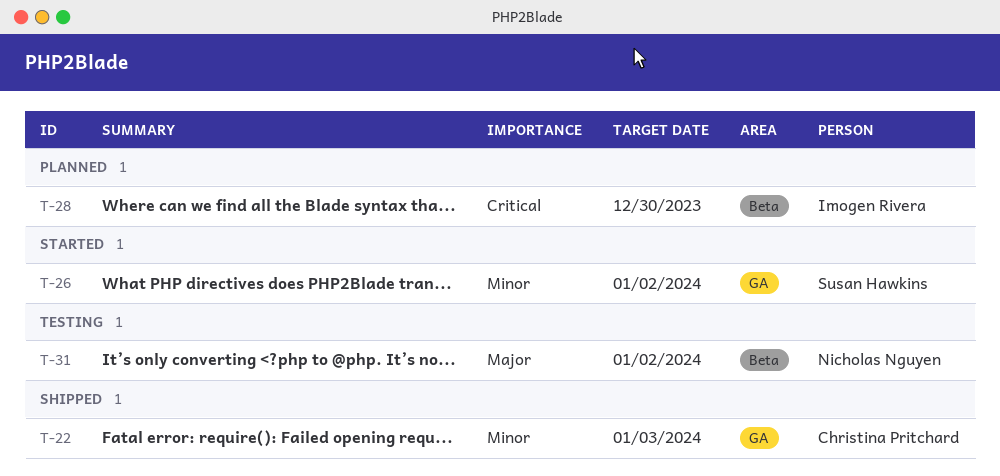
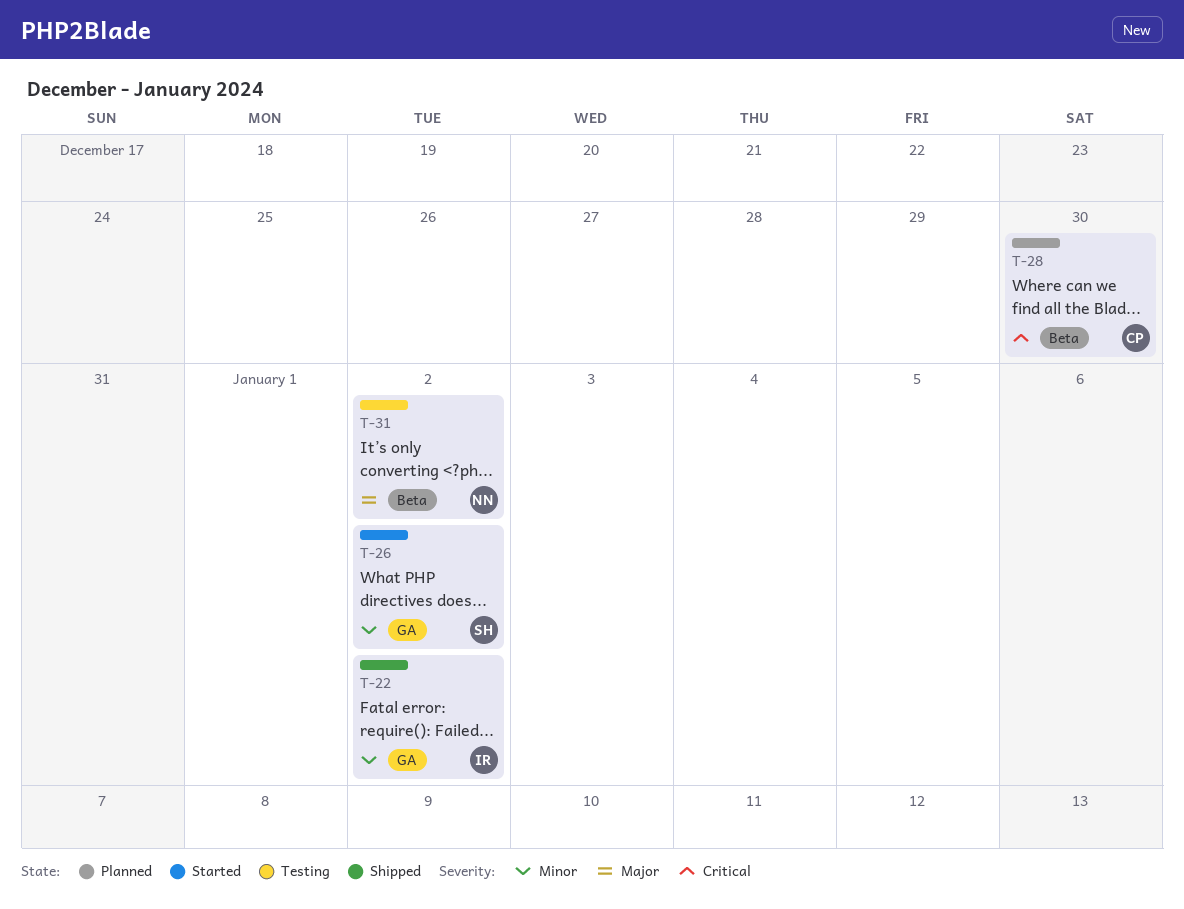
T-22, owner: Christina Pritchard -> Imogen Rivera
T-22, due: Jan 3 -> Jan 2
T-28, owner: Imogen Rivera -> Christina Pritchard

